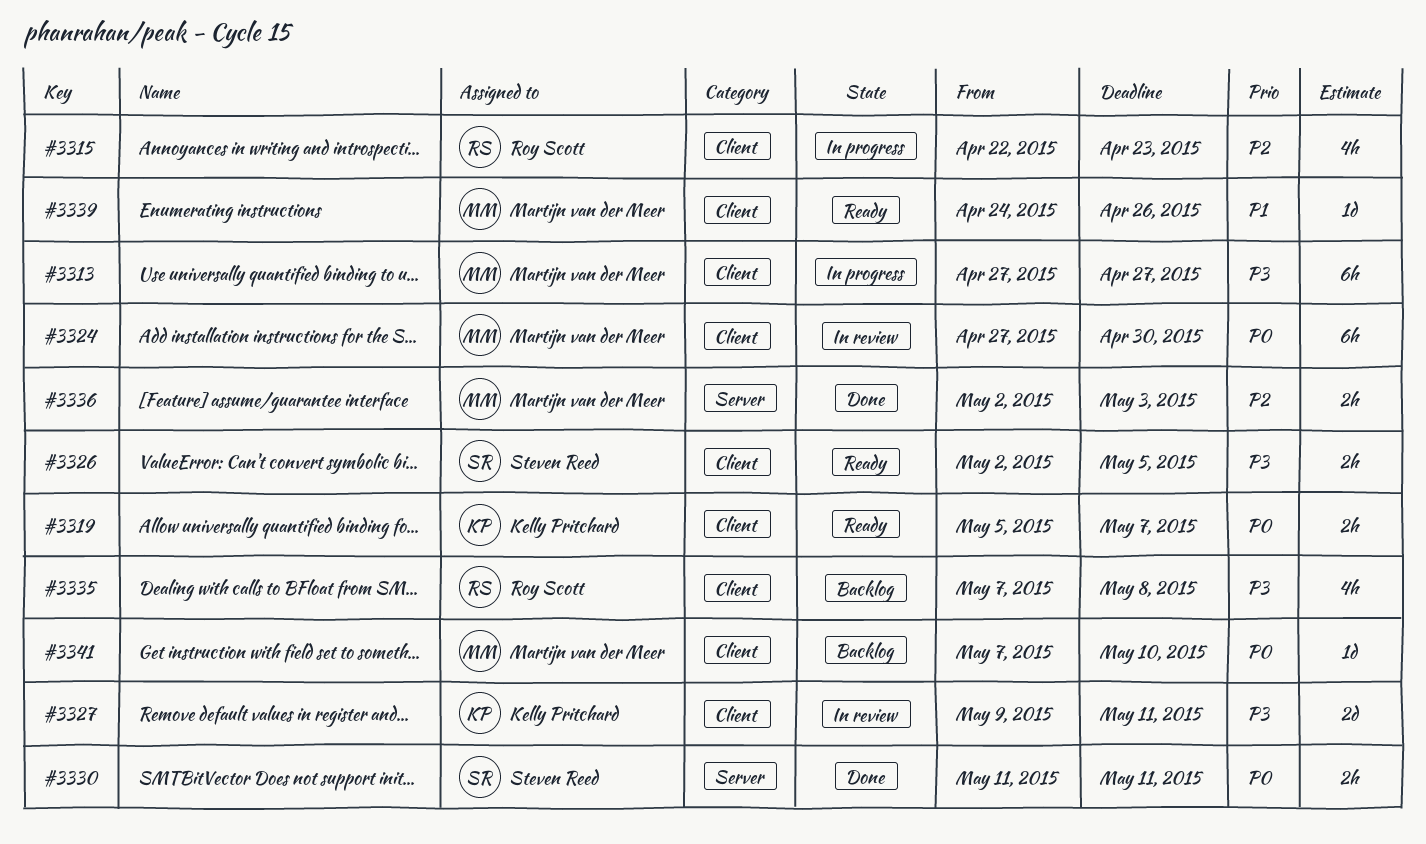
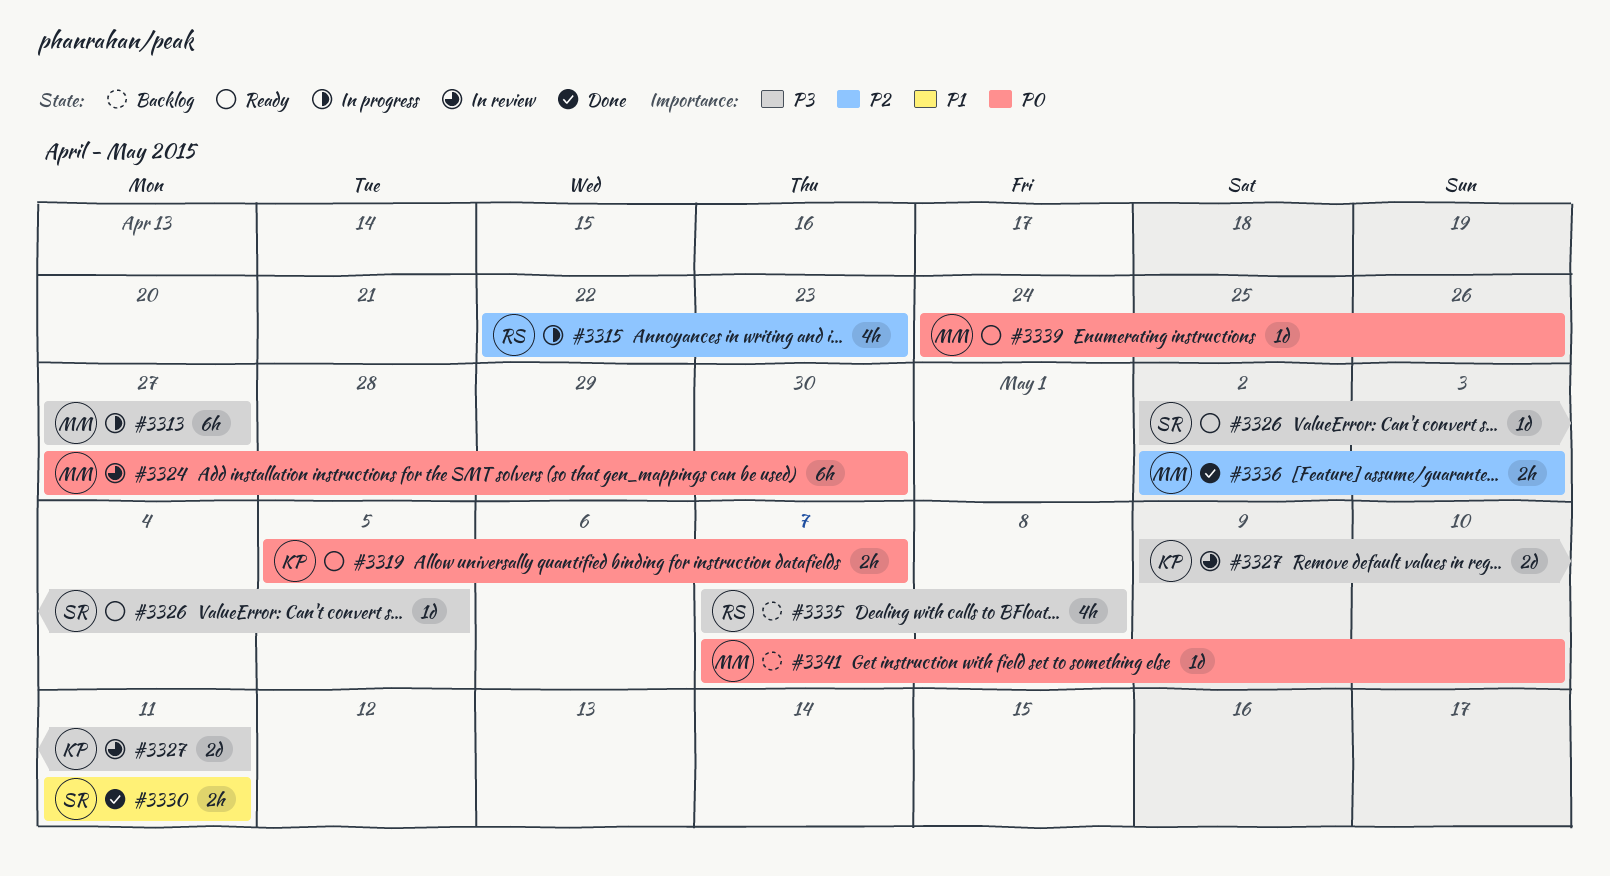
#3326, estimate: 2h -> 1d
#3330, priority: P0 -> P1
#3339, priority: P1 -> P0

